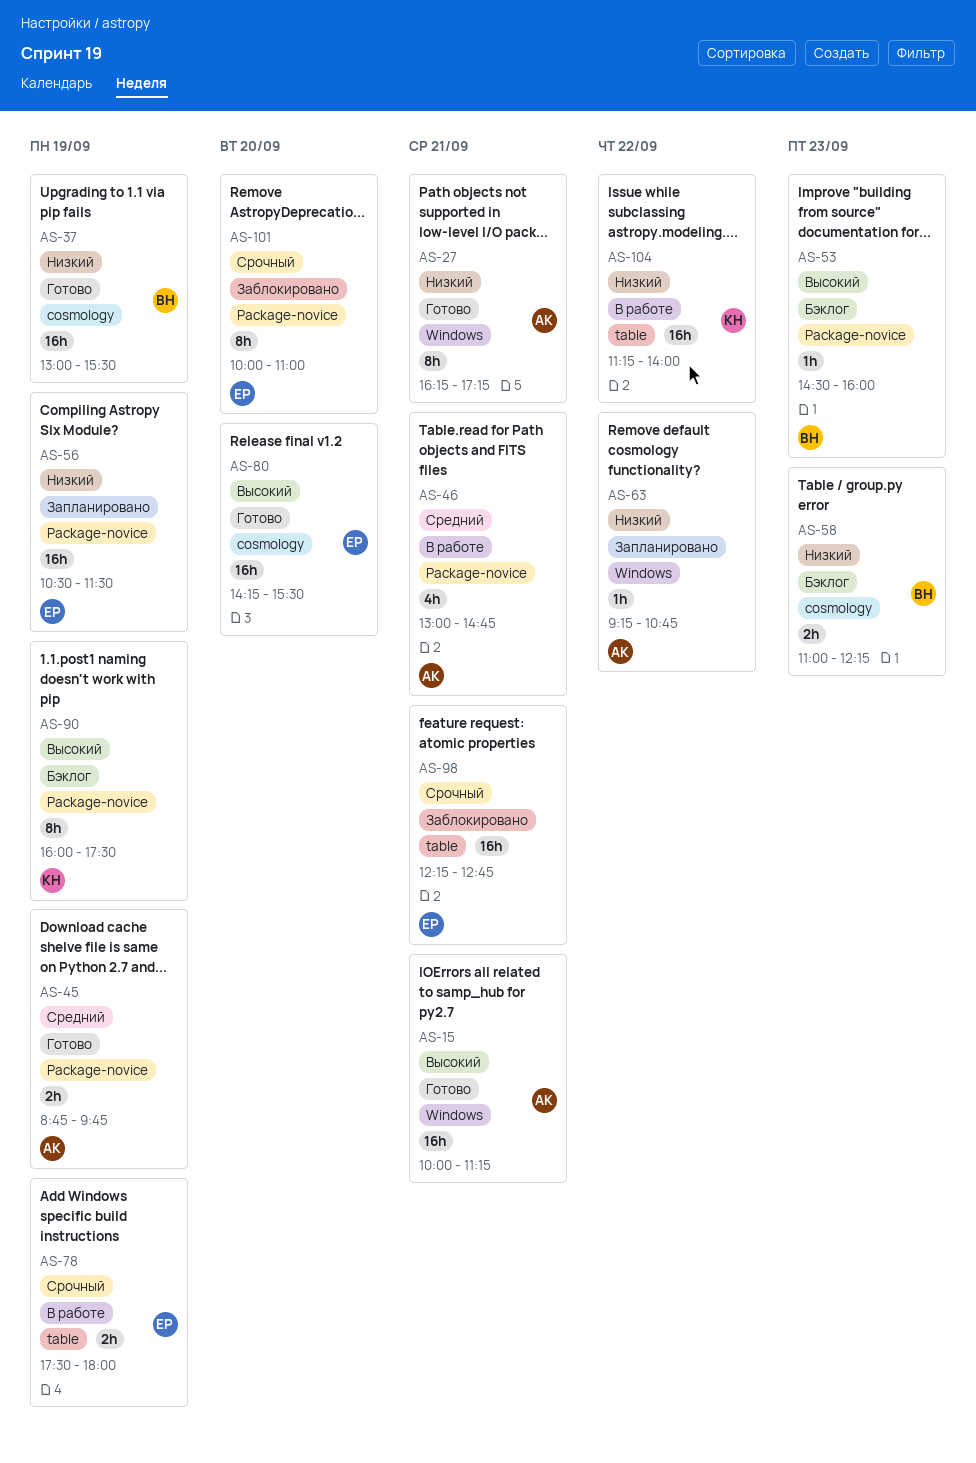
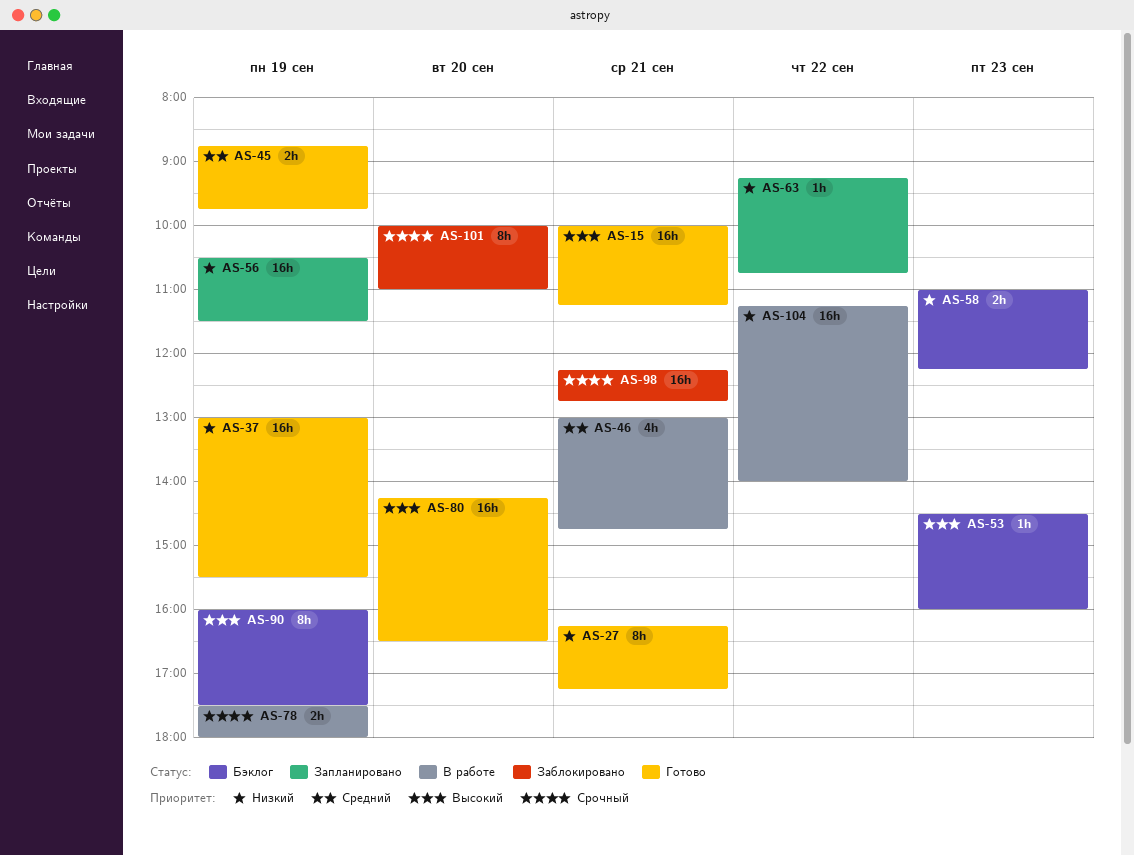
AS-80, ends: 15:30 -> 16:30

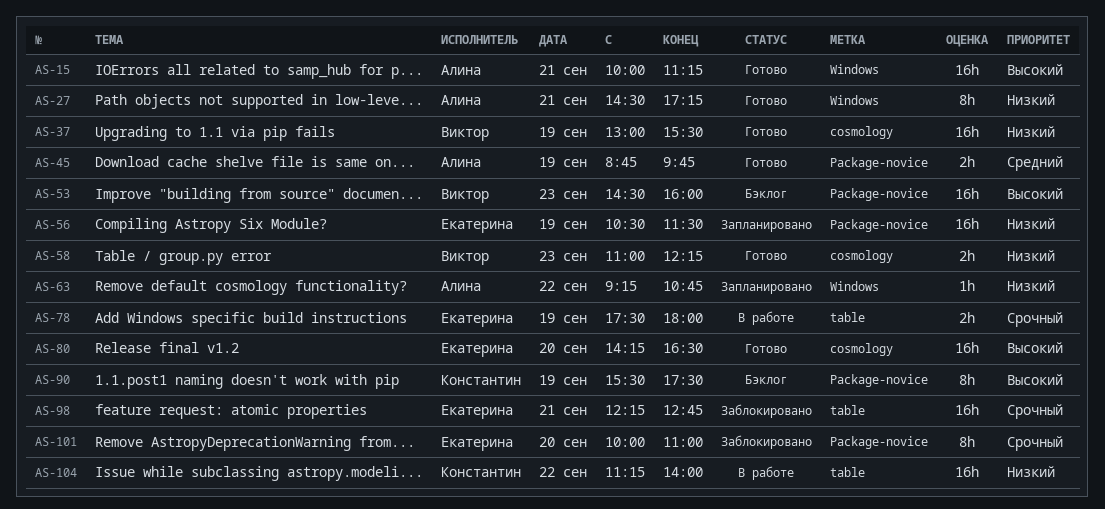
AS-27, begins: 16:15 -> 14:30
AS-46: present -> none
AS-53, estimate: 1h -> 16h
AS-58, status: Бэклог -> Готово
AS-90, begins: 16:00 -> 15:30

